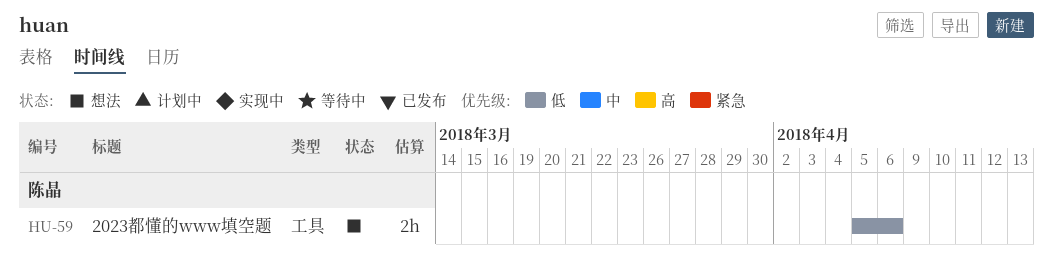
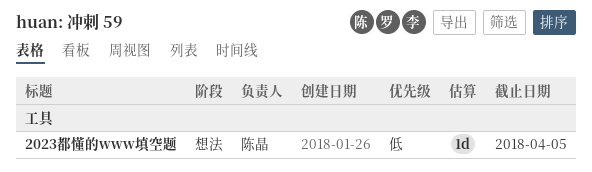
2023都懂的www填空题, estimate: 2h -> 1d
2023都懂的www填空题, due: Apr 6 -> Apr 5

